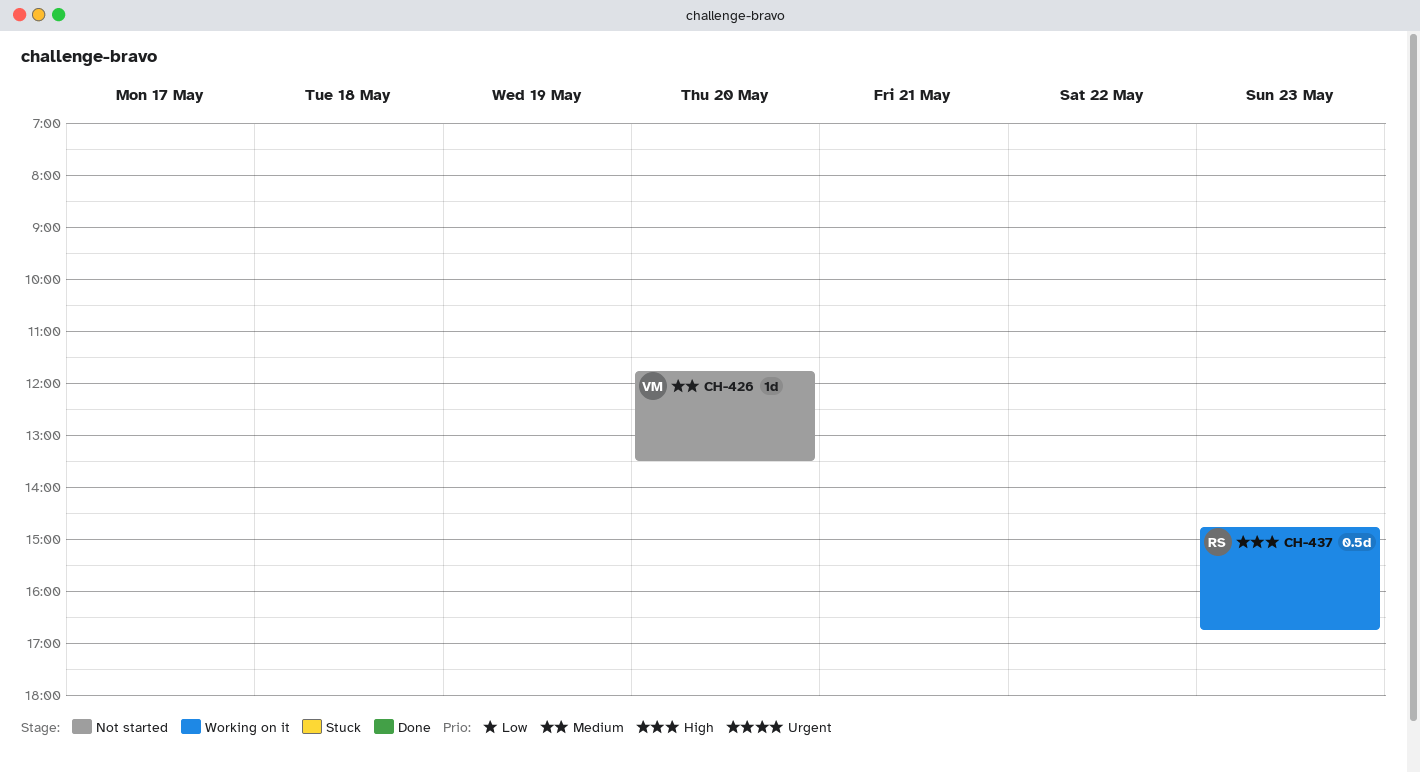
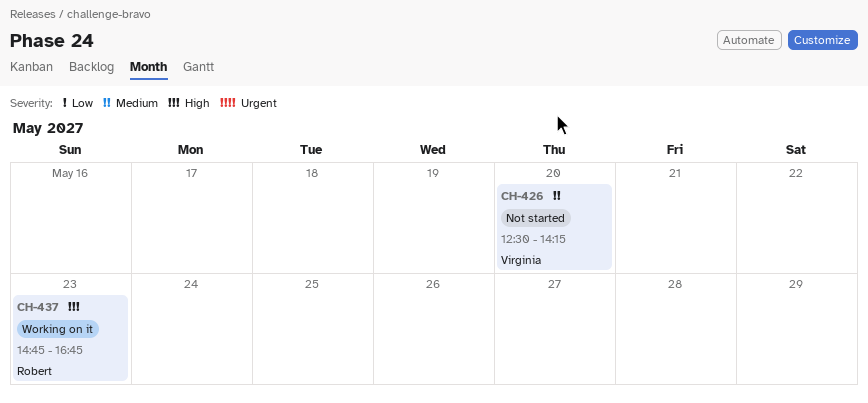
CH-426, begins: 11:45 -> 12:30
CH-426, ends: 13:30 -> 14:15

